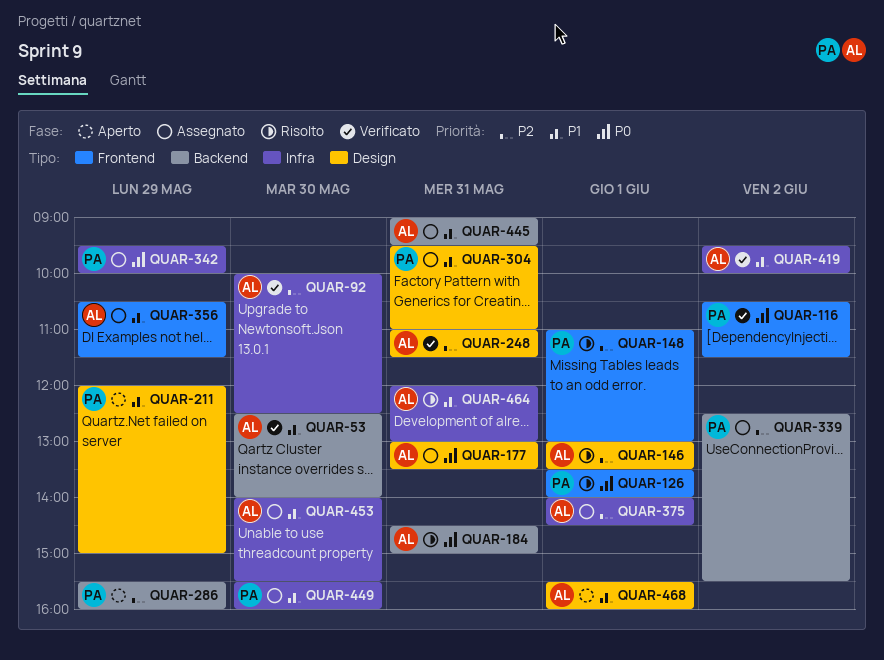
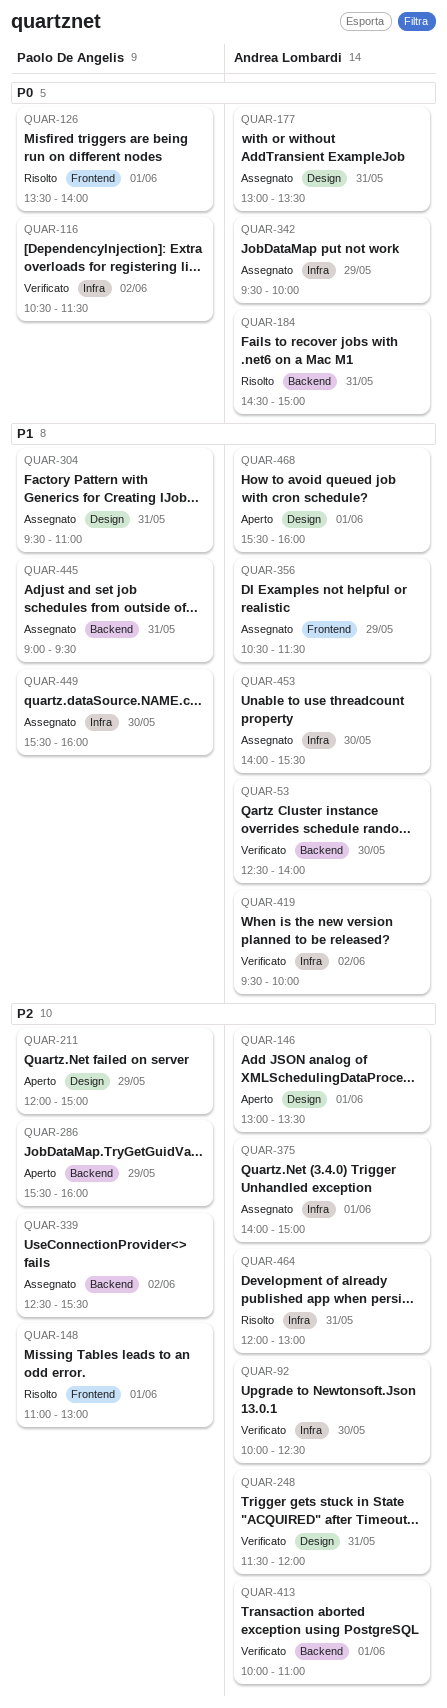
QUAR-116, label: Frontend -> Infra
QUAR-146, status: Risolto -> Aperto
QUAR-211, priority: P1 -> P2
QUAR-248, begins: 11:00 -> 11:30
QUAR-248, ends: 11:30 -> 12:00
QUAR-342, owner: Paolo De Angelis -> Andrea Lombardi
QUAR-375, ends: 14:30 -> 15:00
QUAR-413: none -> present
QUAR-445, owner: Andrea Lombardi -> Paolo De Angelis
QUAR-464, priority: P1 -> P2

